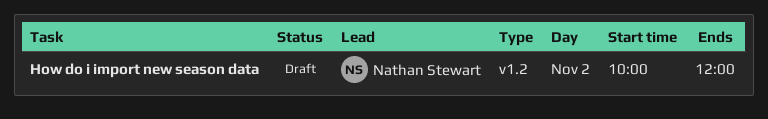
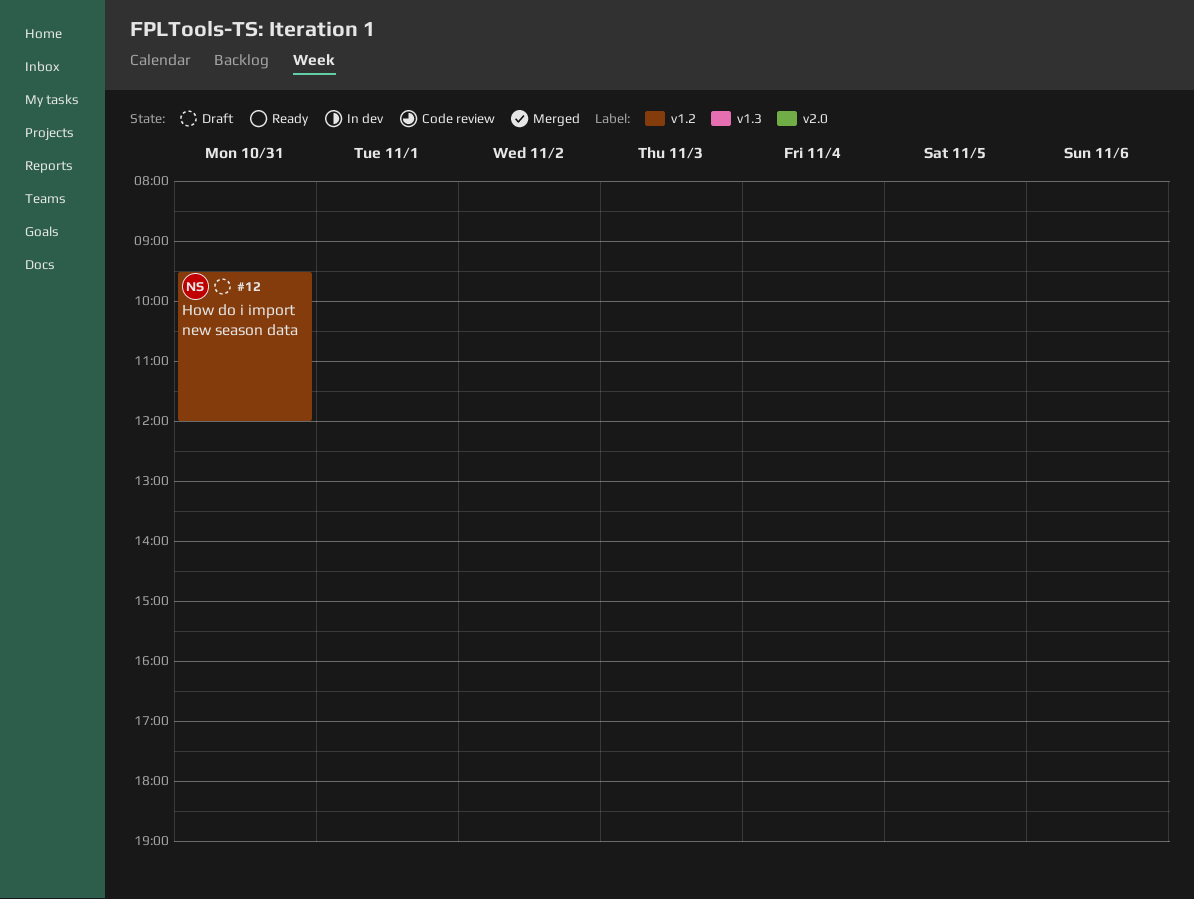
How do i import new season data, day: Nov 2 -> Oct 31
How do i import new season data, begins: 10:00 -> 09:30

